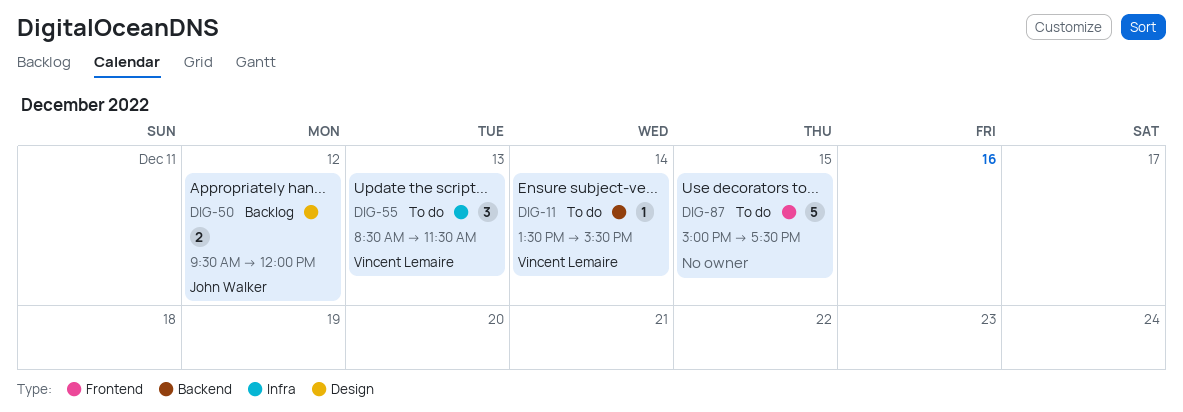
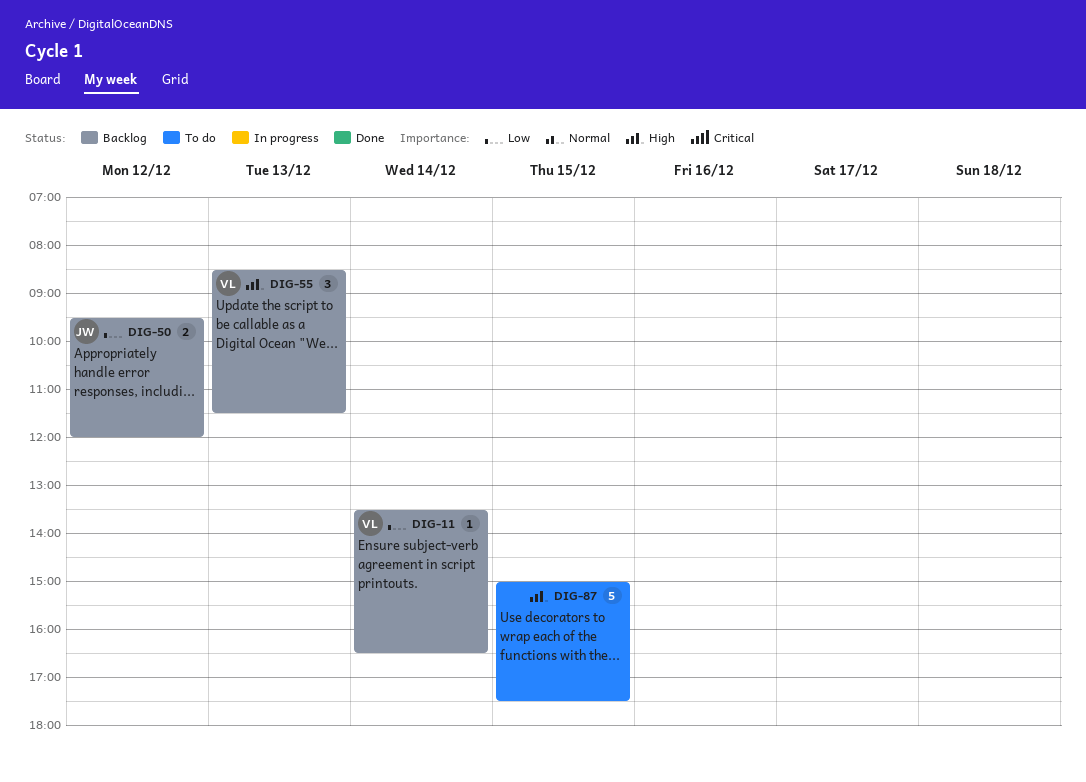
DIG-11, status: To do -> Backlog
DIG-11, ends: 15:30 -> 16:30
DIG-55, status: To do -> Backlog

